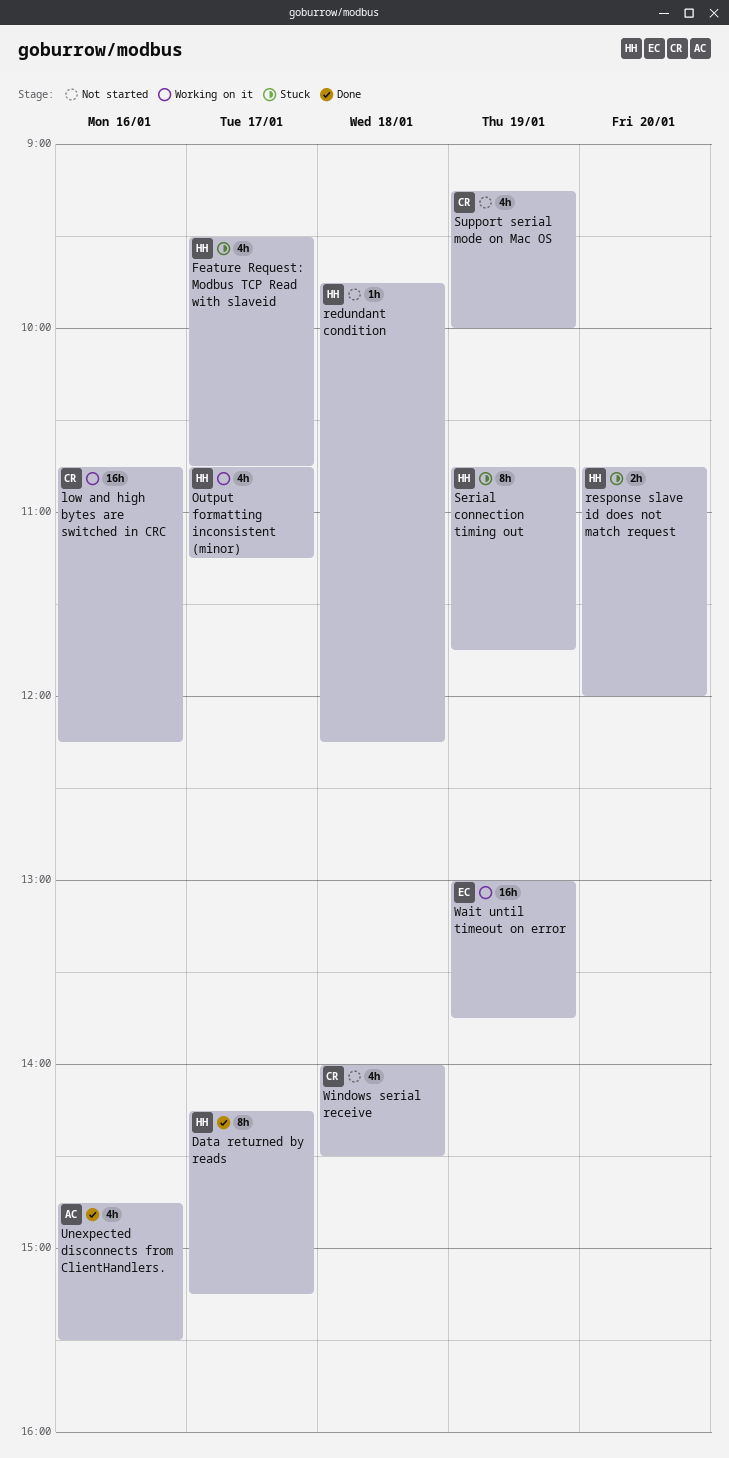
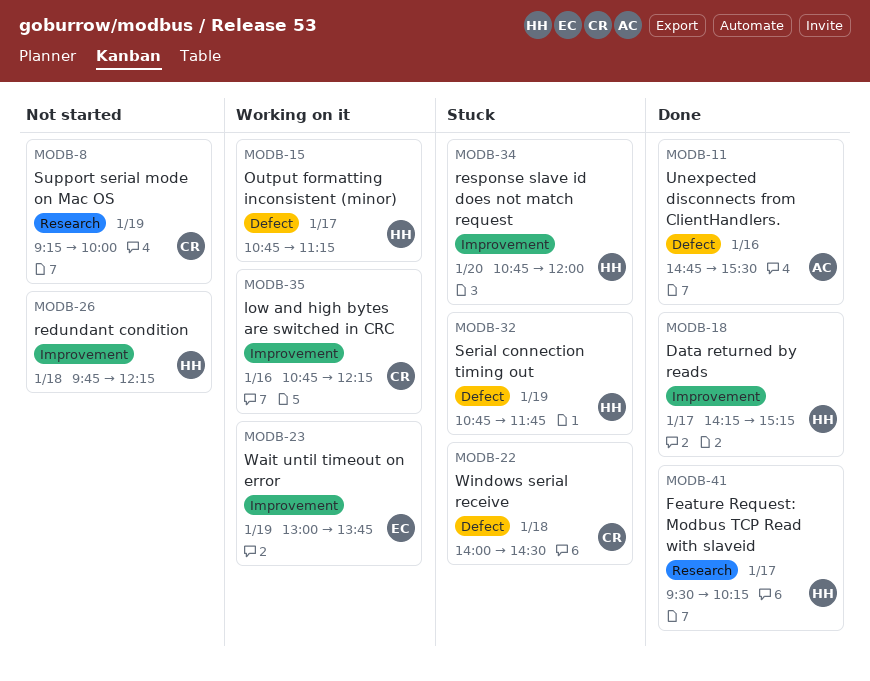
Feature Request: Modbus TCP Read with slaveid, status: Stuck -> Done
Feature Request: Modbus TCP Read with slaveid, ends: 10:45 -> 10:15
Windows serial receive, status: Not started -> Stuck

